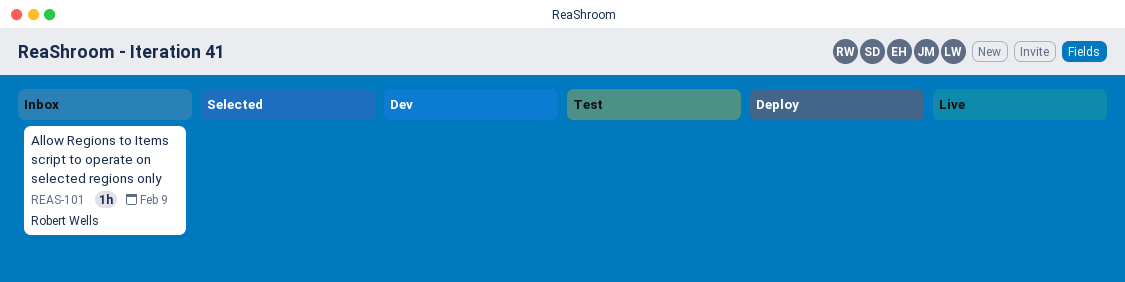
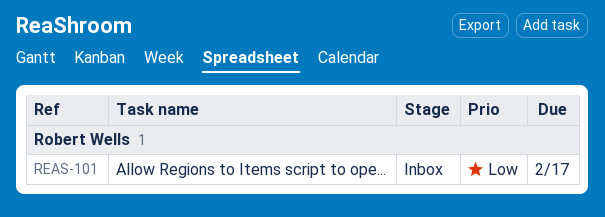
REAS-101, due: Feb 9 -> Feb 17

